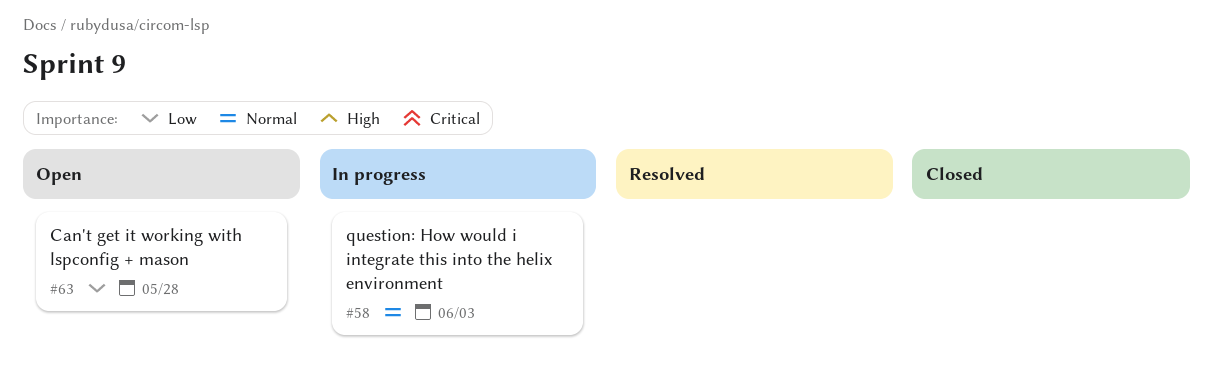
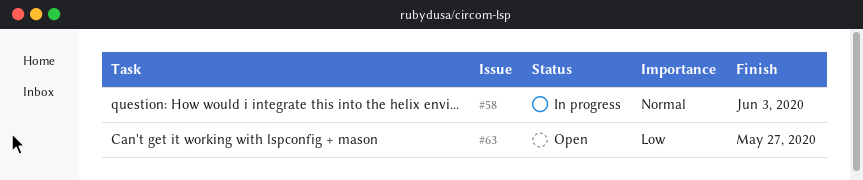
#63, due: May 28 -> May 27

